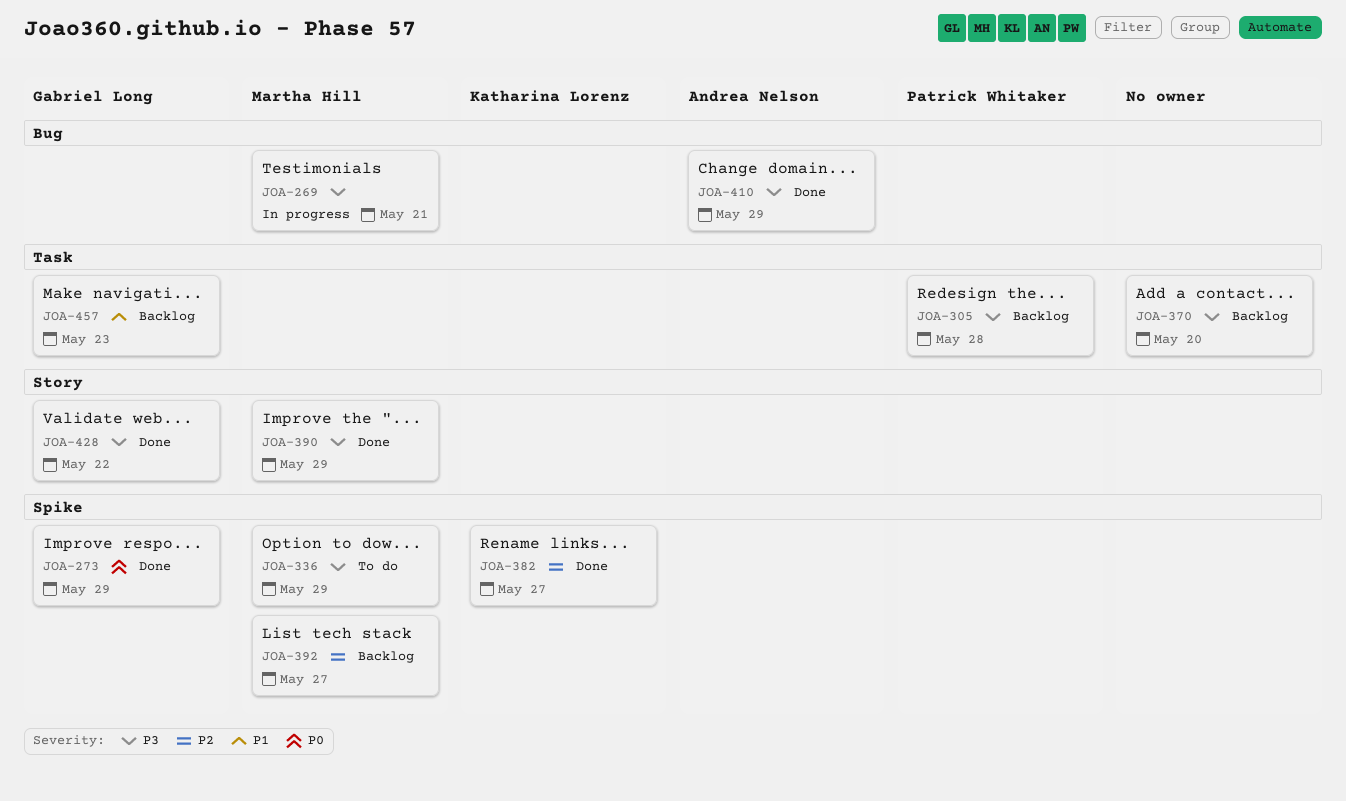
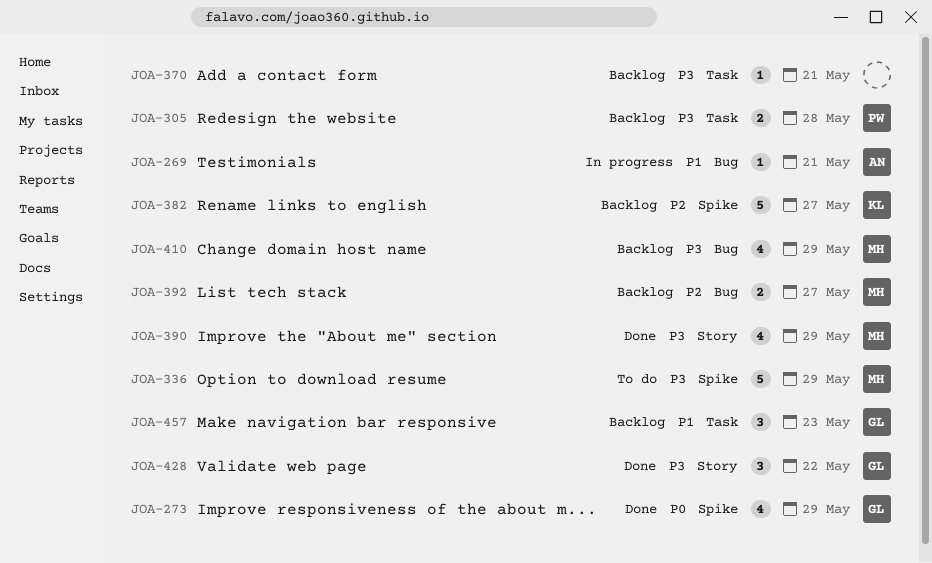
JOA-269, owner: Martha Hill -> Andrea Nelson
JOA-269, priority: P3 -> P1
JOA-370, due: May 20 -> May 21
JOA-382, status: Done -> Backlog
JOA-392, label: Spike -> Bug
JOA-410, status: Done -> Backlog
JOA-410, owner: Andrea Nelson -> Martha Hill

